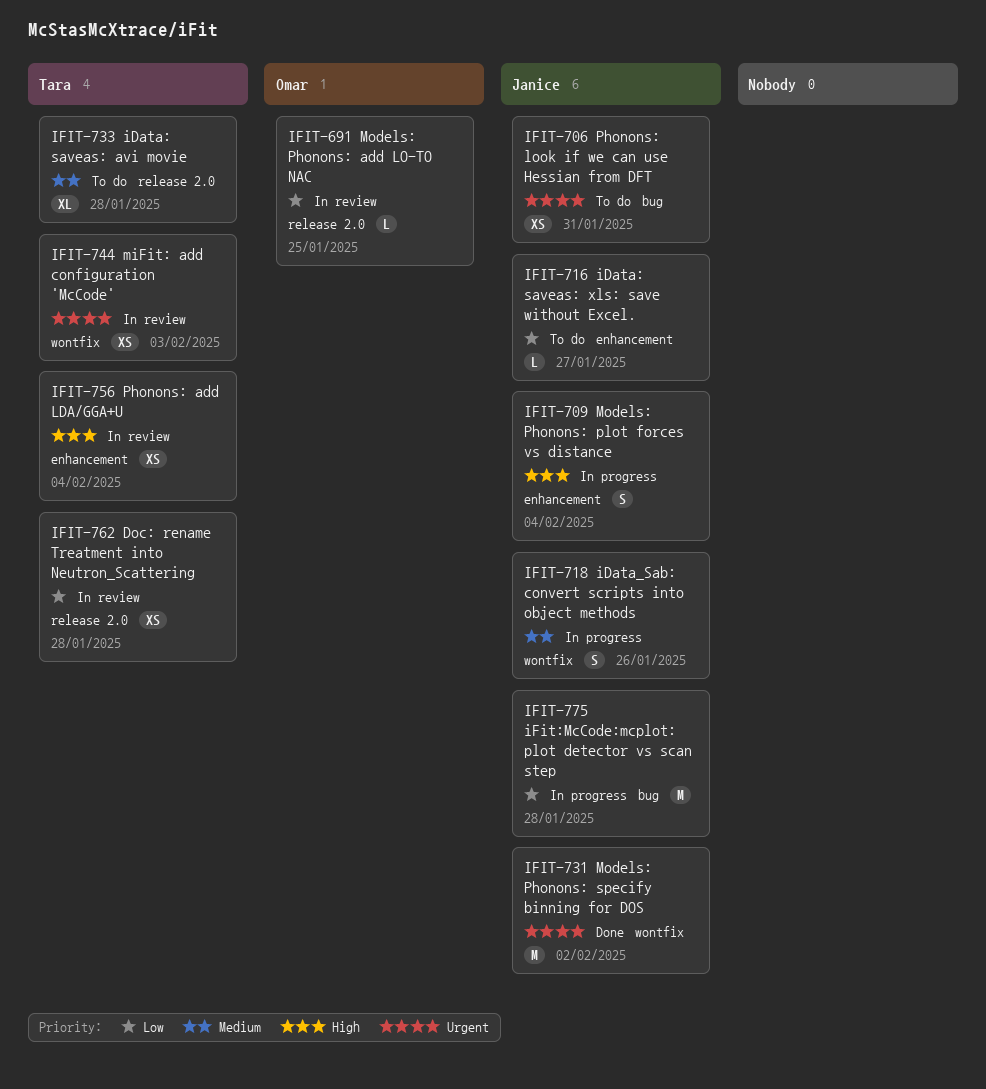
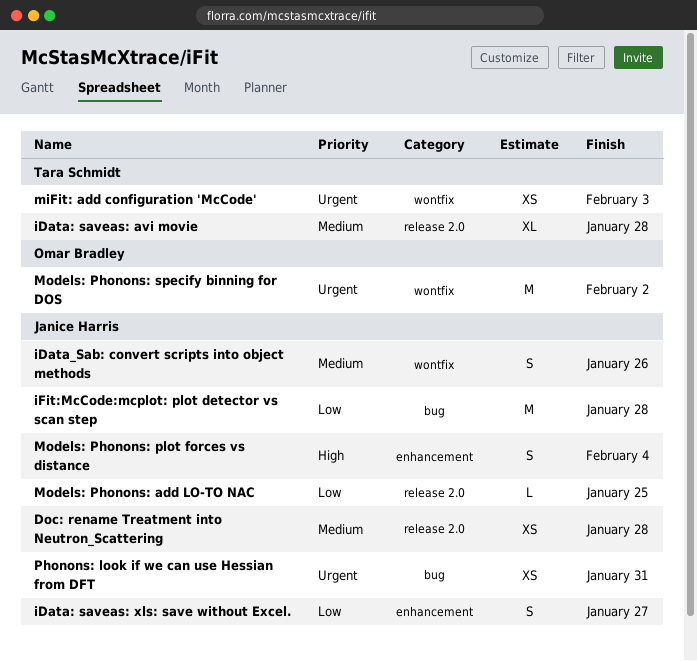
Doc: rename Treatment into Neutron_Scattering, owner: Tara Schmidt -> Janice Harris
Doc: rename Treatment into Neutron_Scattering, priority: Low -> Medium
iData: saveas: xls: save without Excel., estimate: L -> S
Models: Phonons: add LO-TO NAC, owner: Omar Bradley -> Janice Harris
Models: Phonons: specify binning for DOS, owner: Janice Harris -> Omar Bradley
Phonons: add LDA/GGA+U: present -> none

